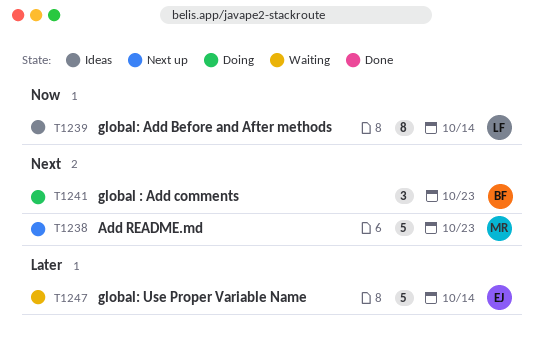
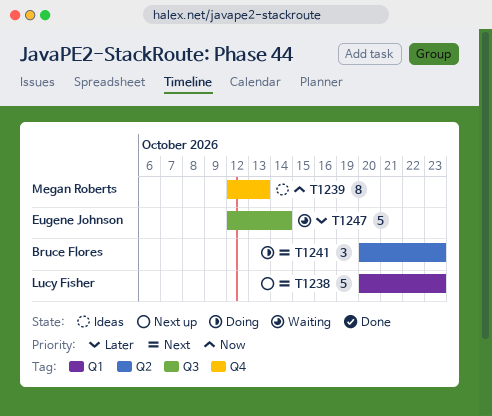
T1238, owner: Megan Roberts -> Lucy Fisher
T1239, owner: Lucy Fisher -> Megan Roberts
T1239, due: Oct 14 -> Oct 13

